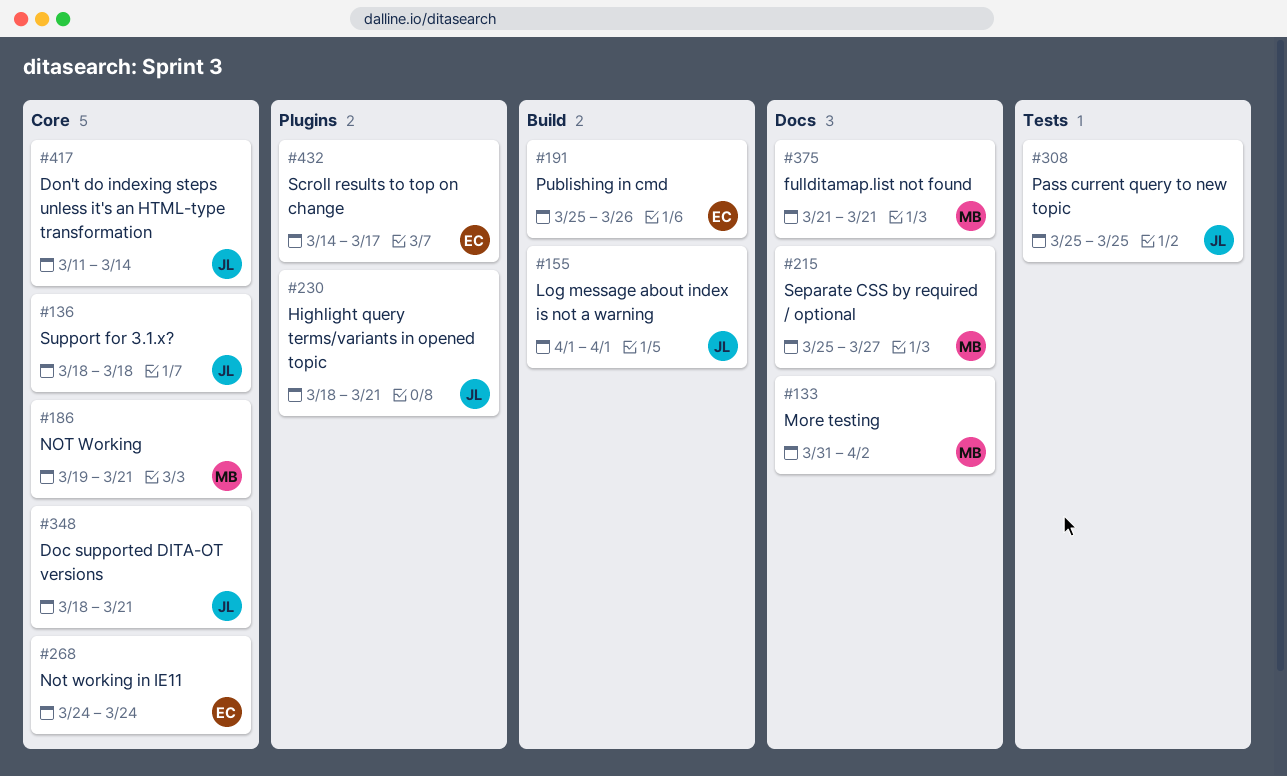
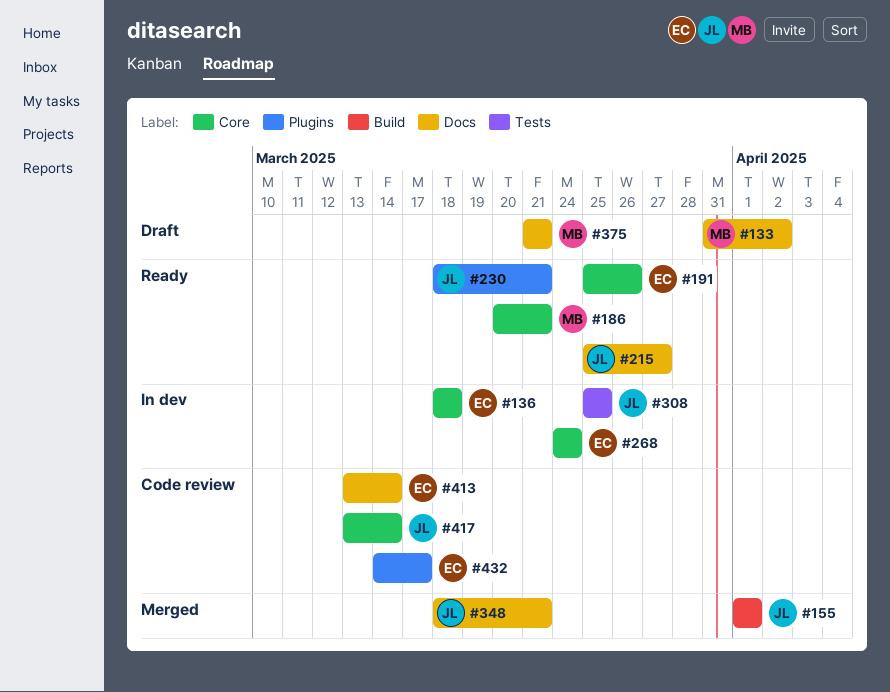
#136, owner: JL -> EC
#186, start: Mar 19 -> Mar 20
#191, label: Build -> Core
#215, owner: MB -> JL
#348, label: Core -> Docs
#413: none -> present
#417, start: Mar 11 -> Mar 13

